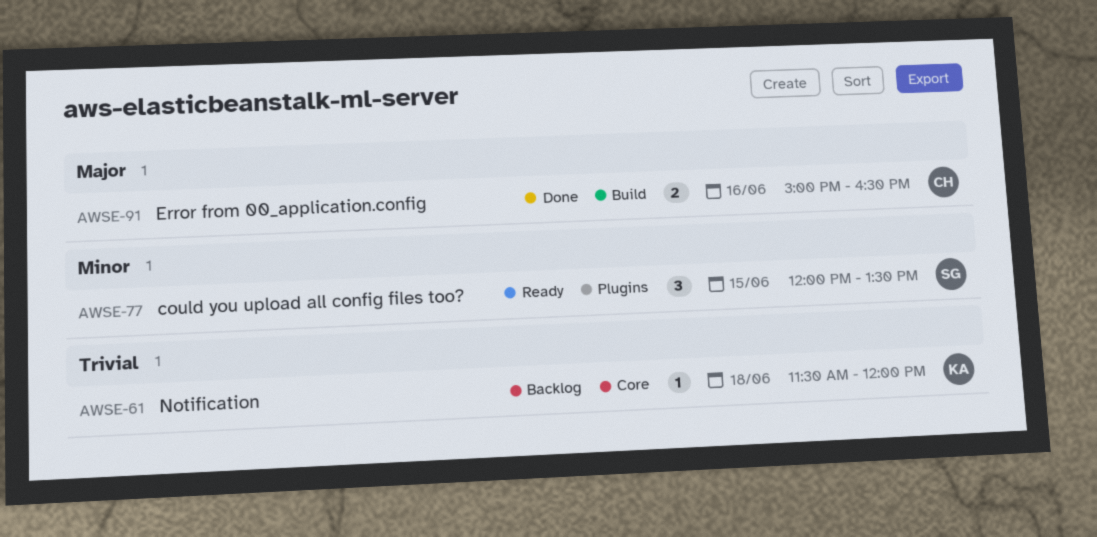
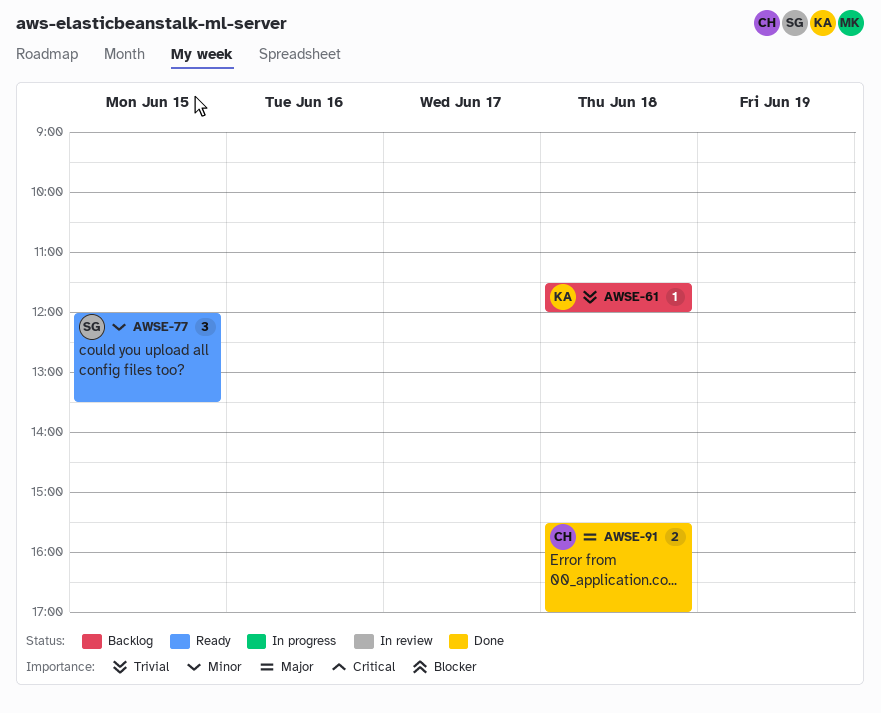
AWSE-91, day: Jun 16 -> Jun 18
AWSE-91, begins: 15:00 -> 15:30
AWSE-91, ends: 16:30 -> 17:00

